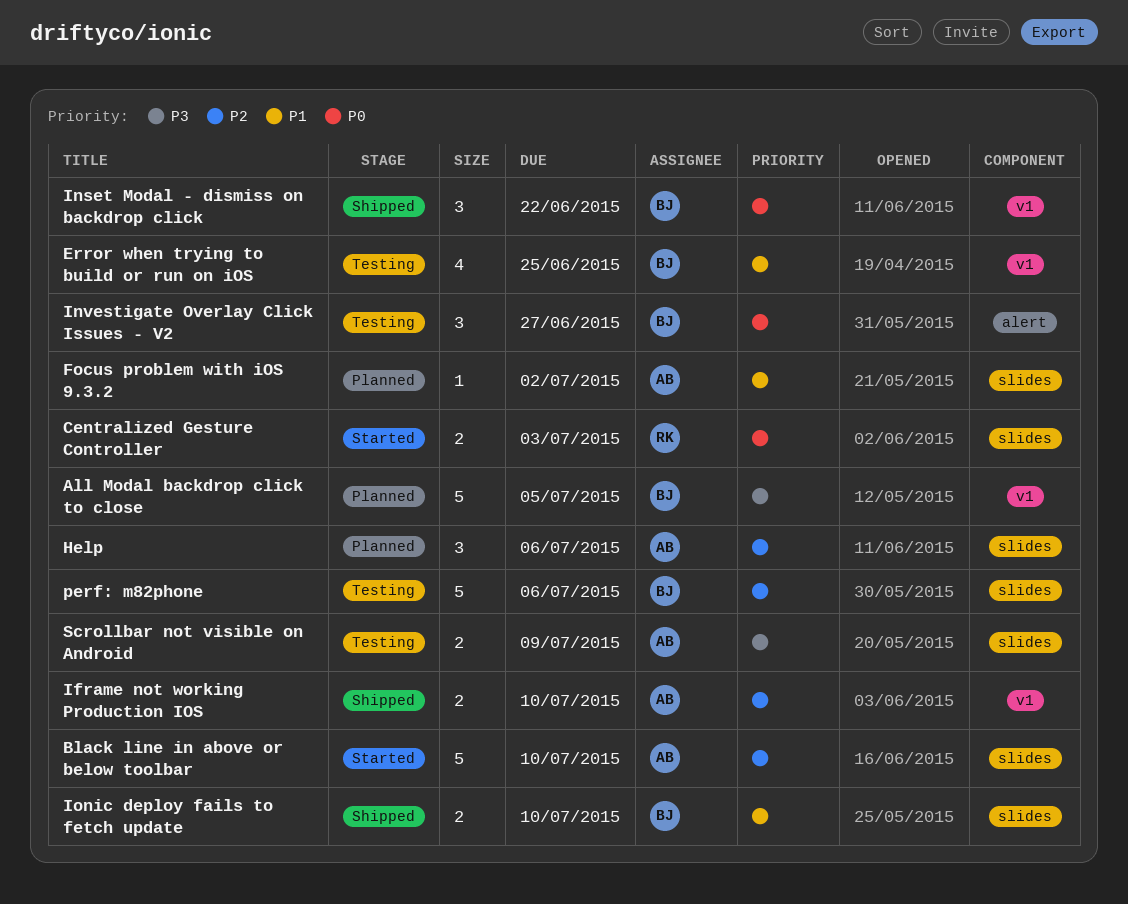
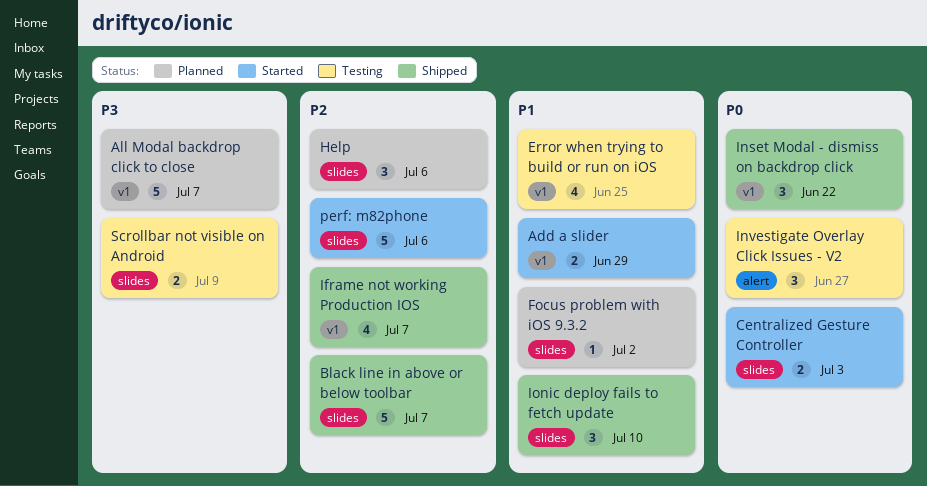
Add a slider: none -> present
All Modal backdrop click to close, due: Jul 5 -> Jul 7
Black line in above or below toolbar, status: Started -> Shipped
Black line in above or below toolbar, due: Jul 10 -> Jul 7
Iframe not working Production IOS, estimate: 2 -> 4
Iframe not working Production IOS, due: Jul 10 -> Jul 7
Ionic deploy fails to fetch update, estimate: 2 -> 3
perf: m82phone, status: Testing -> Started

